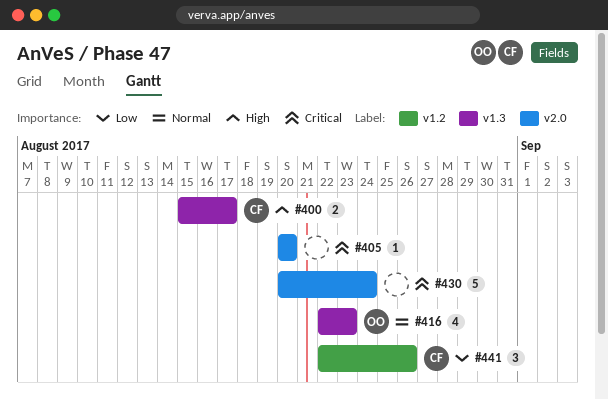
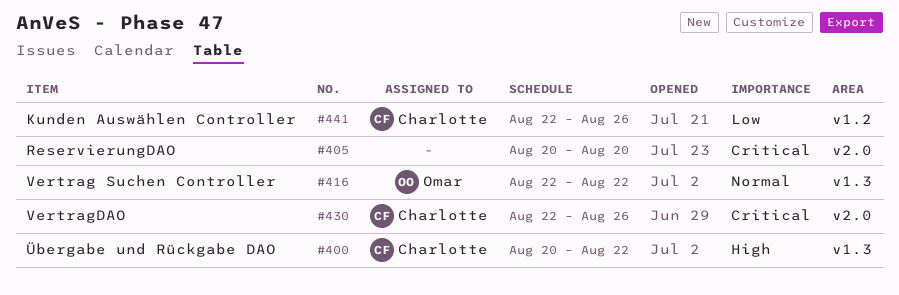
#400, start: Aug 15 -> Aug 20
#400, due: Aug 17 -> Aug 22
#416, due: Aug 23 -> Aug 22
#430, owner: none -> Charlotte
#430, start: Aug 20 -> Aug 22
#430, due: Aug 24 -> Aug 26

